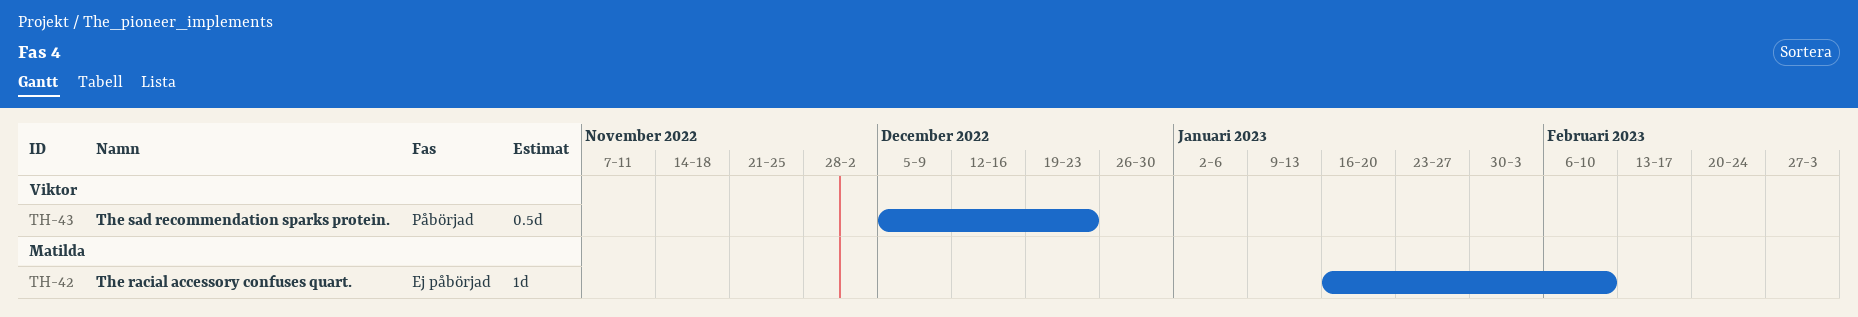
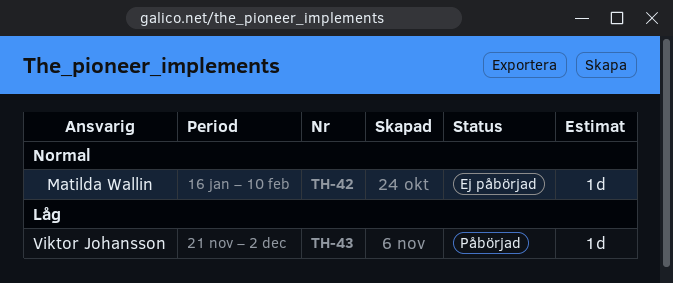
TH-43, estimate: 0.5d -> 1d
TH-43, start: Dec 5 -> Nov 21
TH-43, due: Dec 23 -> Dec 2

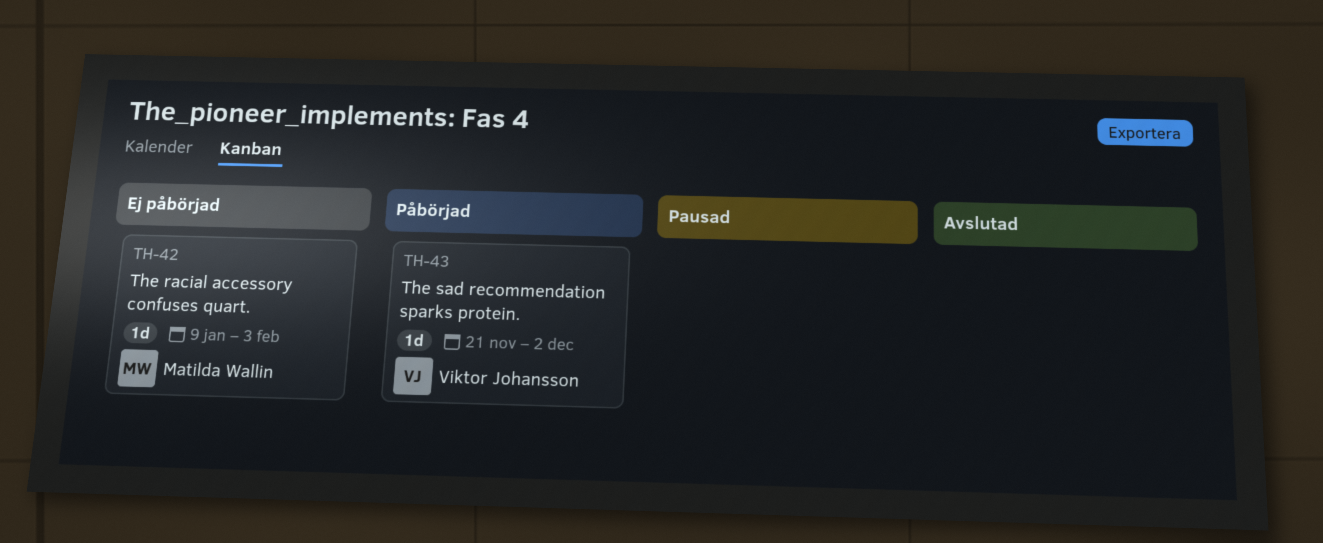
TH-42, start: Jan 16 -> Jan 9
TH-42, due: Feb 10 -> Feb 3

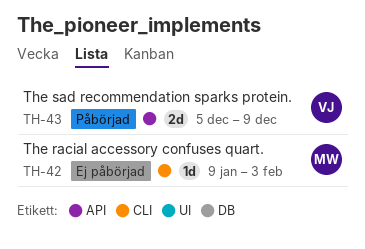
TH-43, estimate: 1d -> 2d
TH-43, start: Nov 21 -> Dec 5
TH-43, due: Dec 2 -> Dec 9

